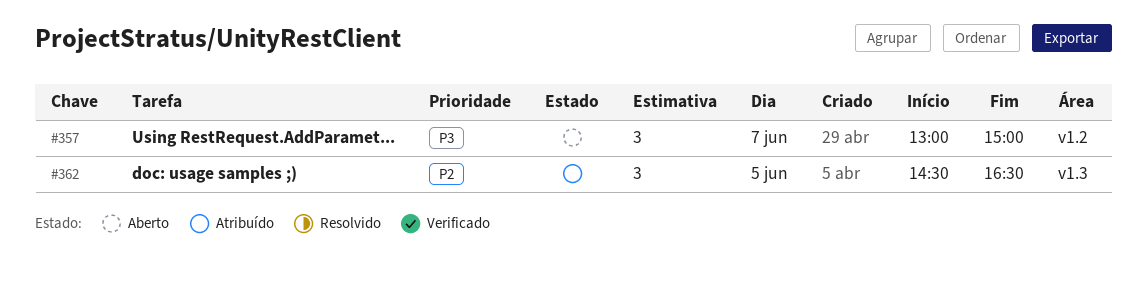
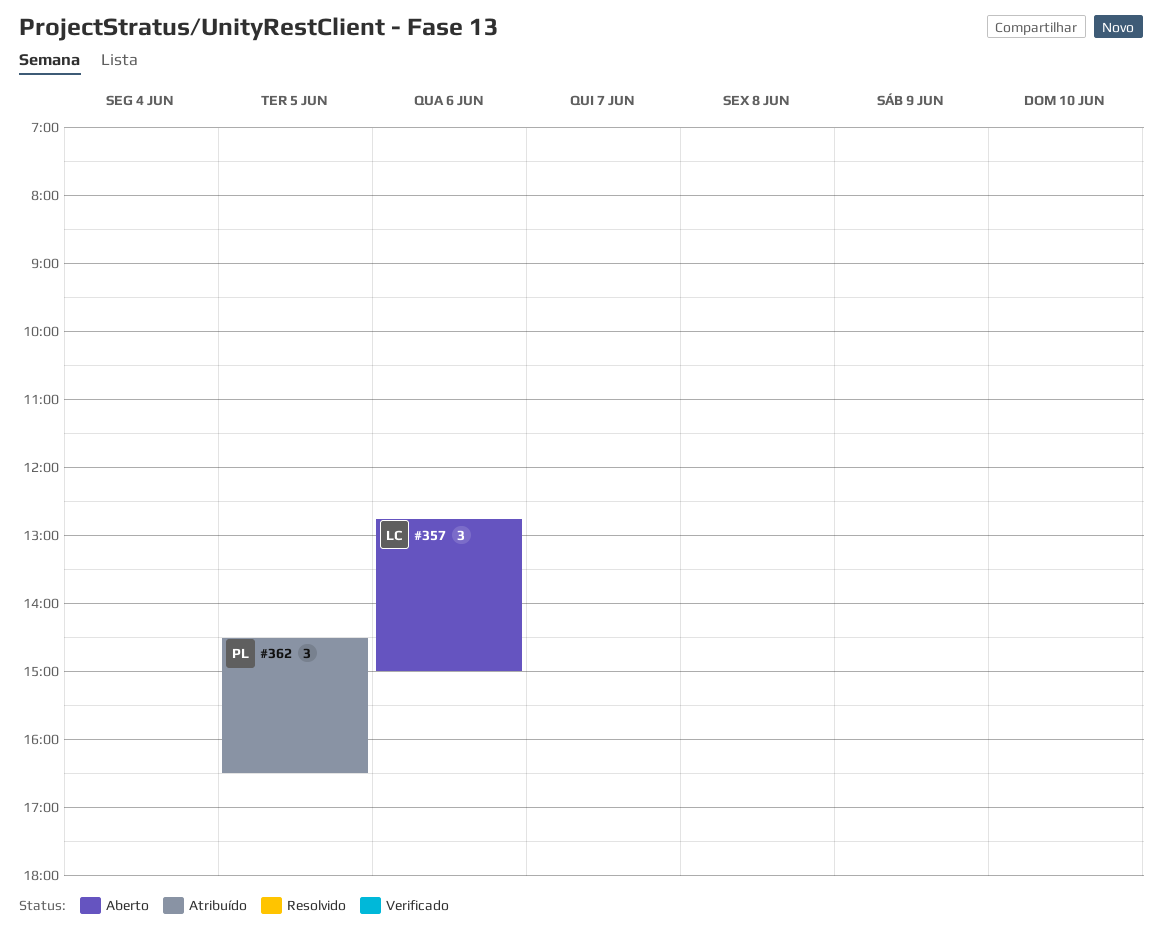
#357, day: Jun 7 -> Jun 6
#357, begins: 13:00 -> 12:45

